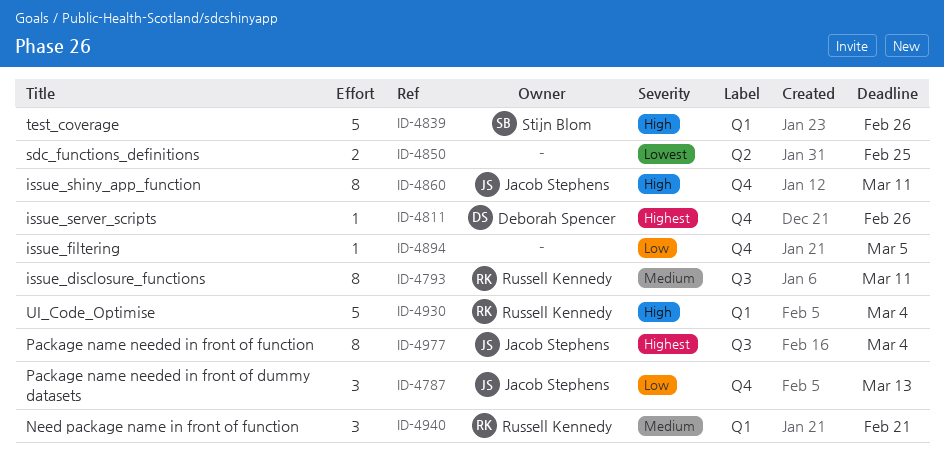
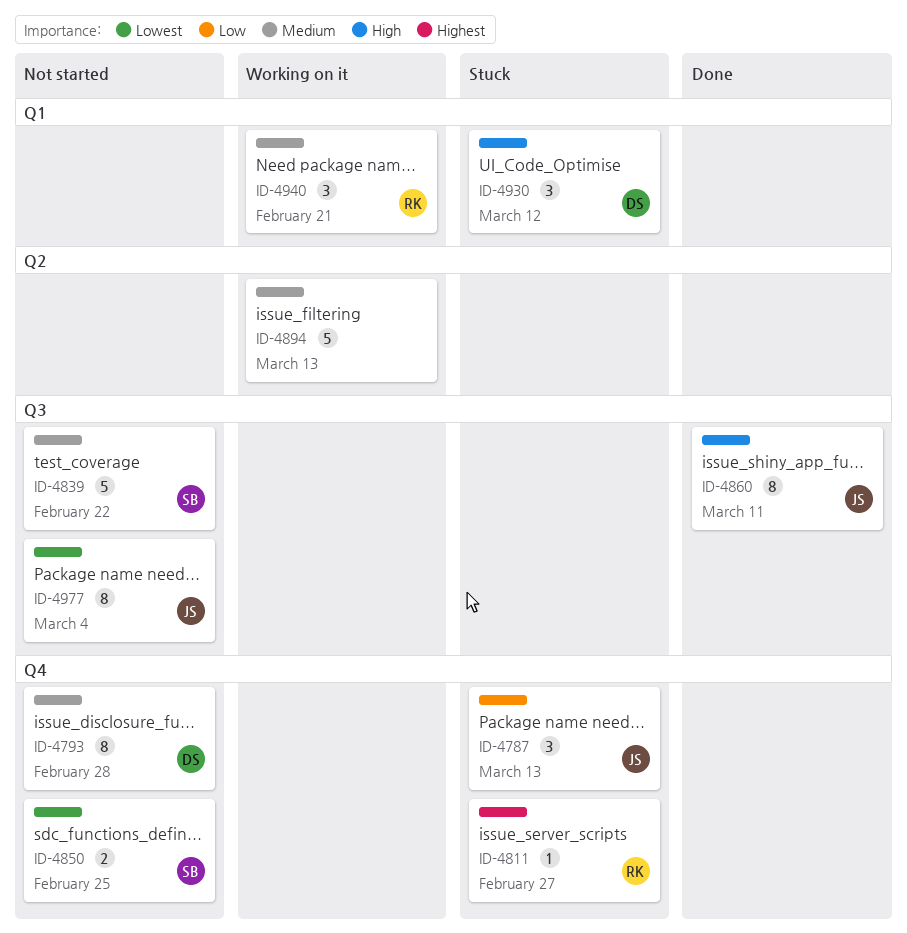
ID-4793, owner: Russell Kennedy -> Deborah Spencer
ID-4793, label: Q3 -> Q4
ID-4793, due: Mar 11 -> Feb 28
ID-4811, owner: Deborah Spencer -> Russell Kennedy
ID-4811, due: Feb 26 -> Feb 27
ID-4839, priority: High -> Medium
ID-4839, label: Q1 -> Q3
ID-4839, due: Feb 26 -> Feb 22
ID-4850, owner: none -> Stijn Blom
ID-4850, label: Q2 -> Q4
ID-4860, label: Q4 -> Q3
ID-4894, priority: Low -> Medium
ID-4894, label: Q4 -> Q2
ID-4894, estimate: 1 -> 5
ID-4894, due: Mar 5 -> Mar 13
ID-4930, owner: Russell Kennedy -> Deborah Spencer
ID-4930, estimate: 5 -> 3
ID-4930, due: Mar 4 -> Mar 12
ID-4977, priority: Highest -> Lowest

